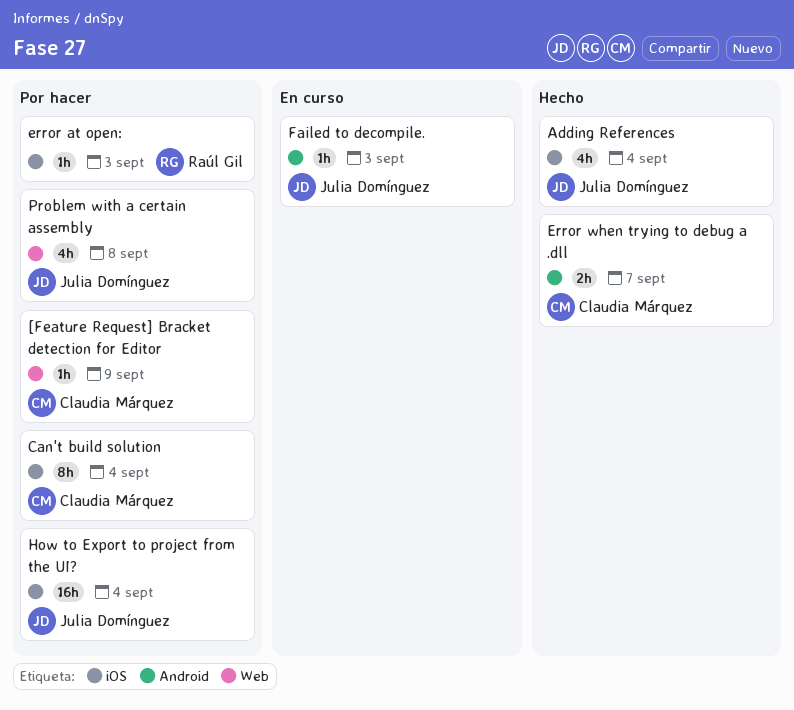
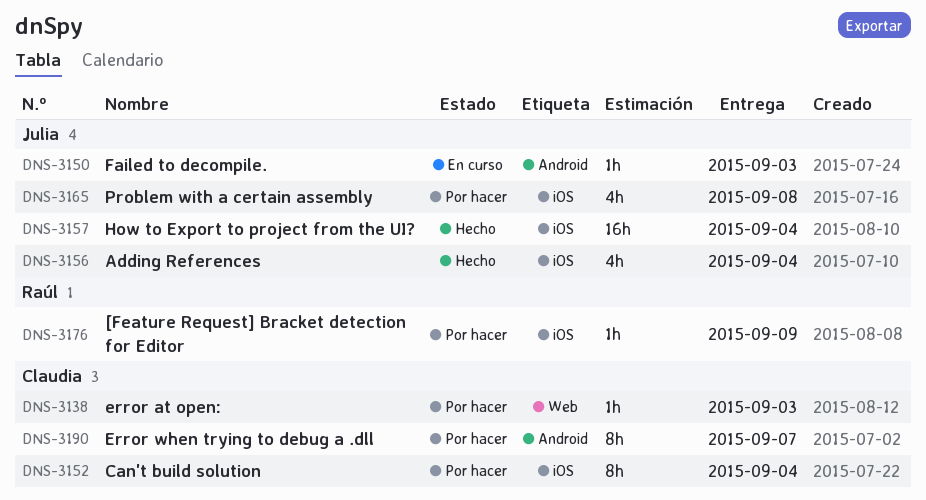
[Feature Request] Bracket detection for Editor, owner: Claudia Márquez -> Raúl Gil
[Feature Request] Bracket detection for Editor, label: Web -> iOS
error at open:, owner: Raúl Gil -> Claudia Márquez
error at open:, label: iOS -> Web
Error when trying to debug a .dll, status: Hecho -> Por hacer
Error when trying to debug a .dll, estimate: 2h -> 8h
How to Export to project from the UI?, status: Por hacer -> Hecho
Problem with a certain assembly, label: Web -> iOS

